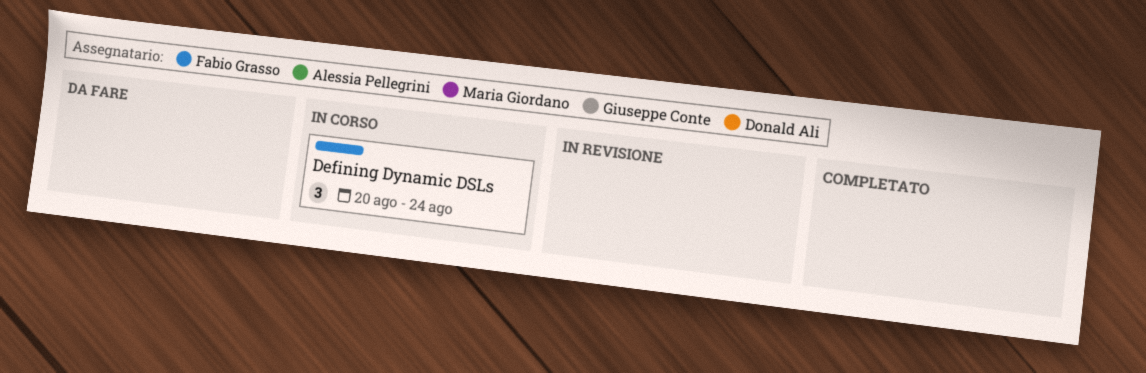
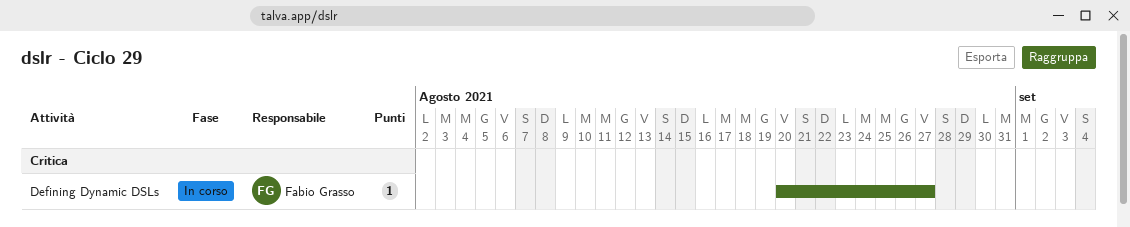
Defining Dynamic DSLs, estimate: 3 -> 1
Defining Dynamic DSLs, due: Aug 24 -> Aug 27

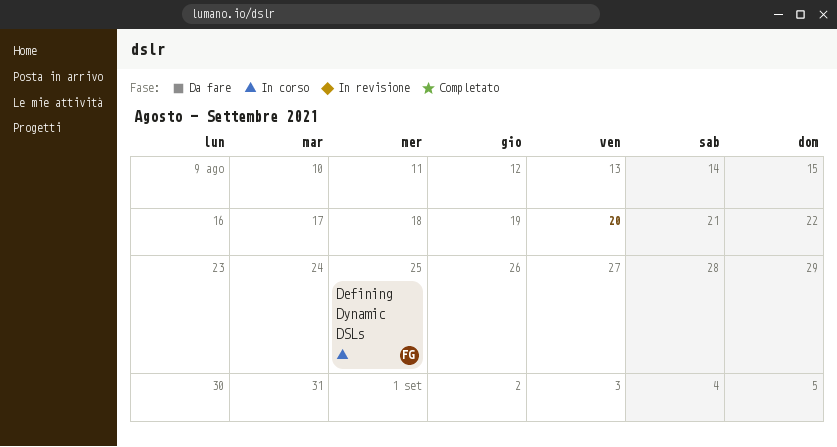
Defining Dynamic DSLs, due: Aug 27 -> Aug 25

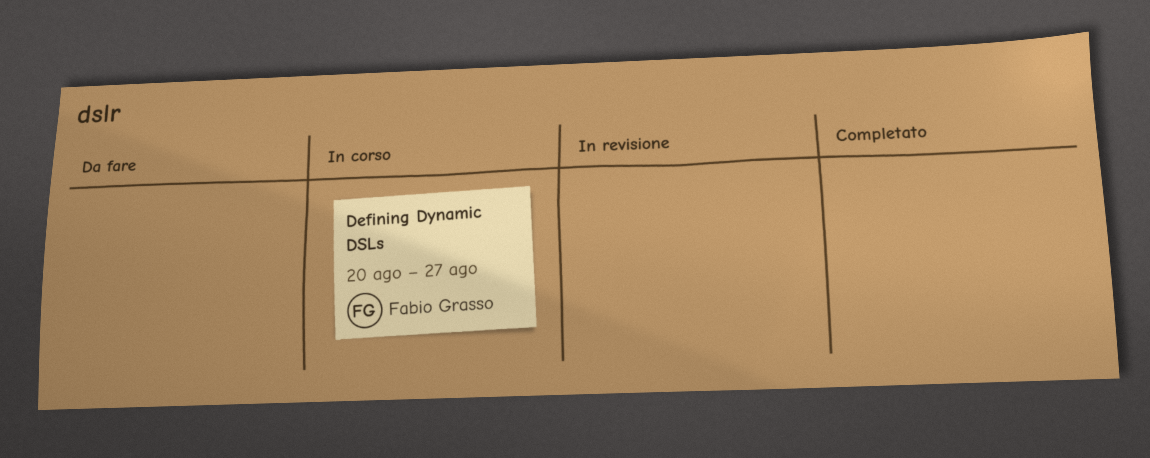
Defining Dynamic DSLs, due: Aug 25 -> Aug 27

